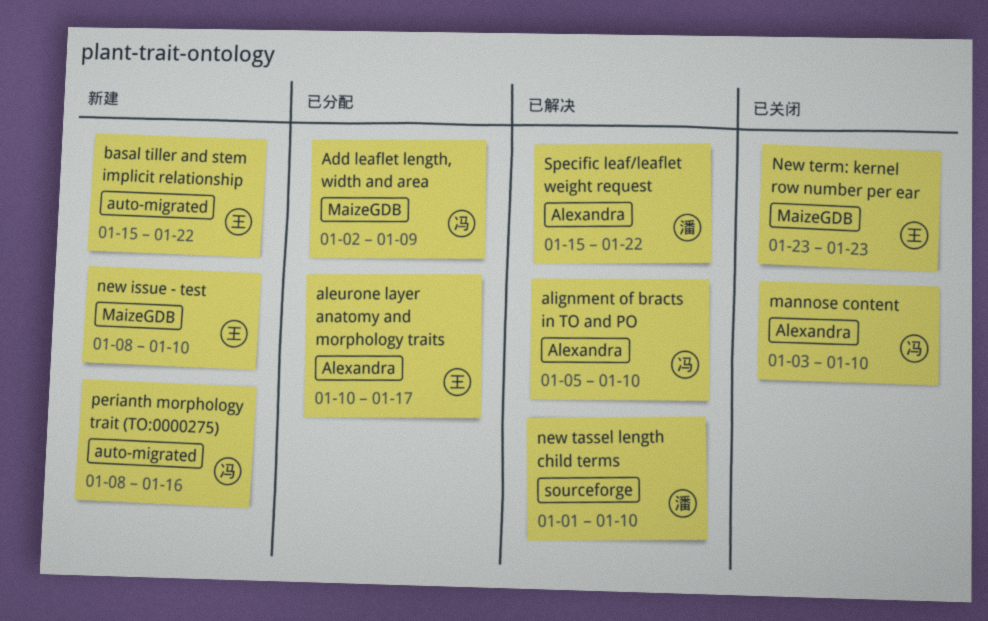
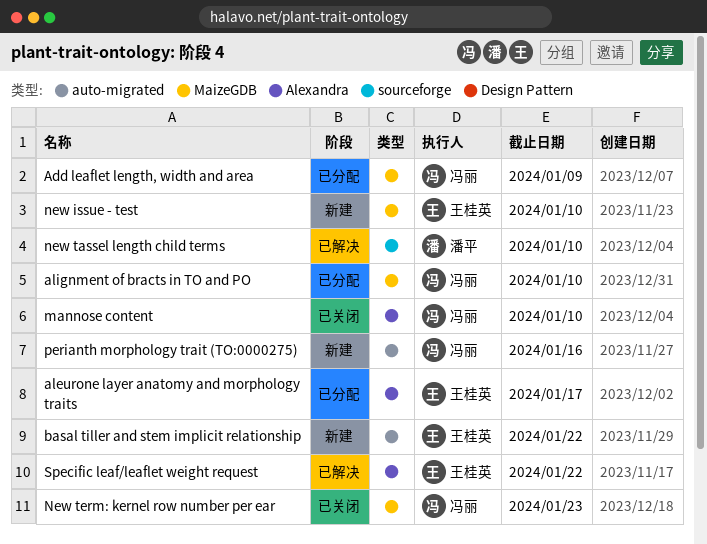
alignment of bracts in TO and PO, status: 已解决 -> 已分配
alignment of bracts in TO and PO, label: Alexandra -> MaizeGDB
New term: kernel row number per ear, owner: 王桂英 -> 冯丽
Specific leaf/leaflet weight request, owner: 潘平 -> 王桂英

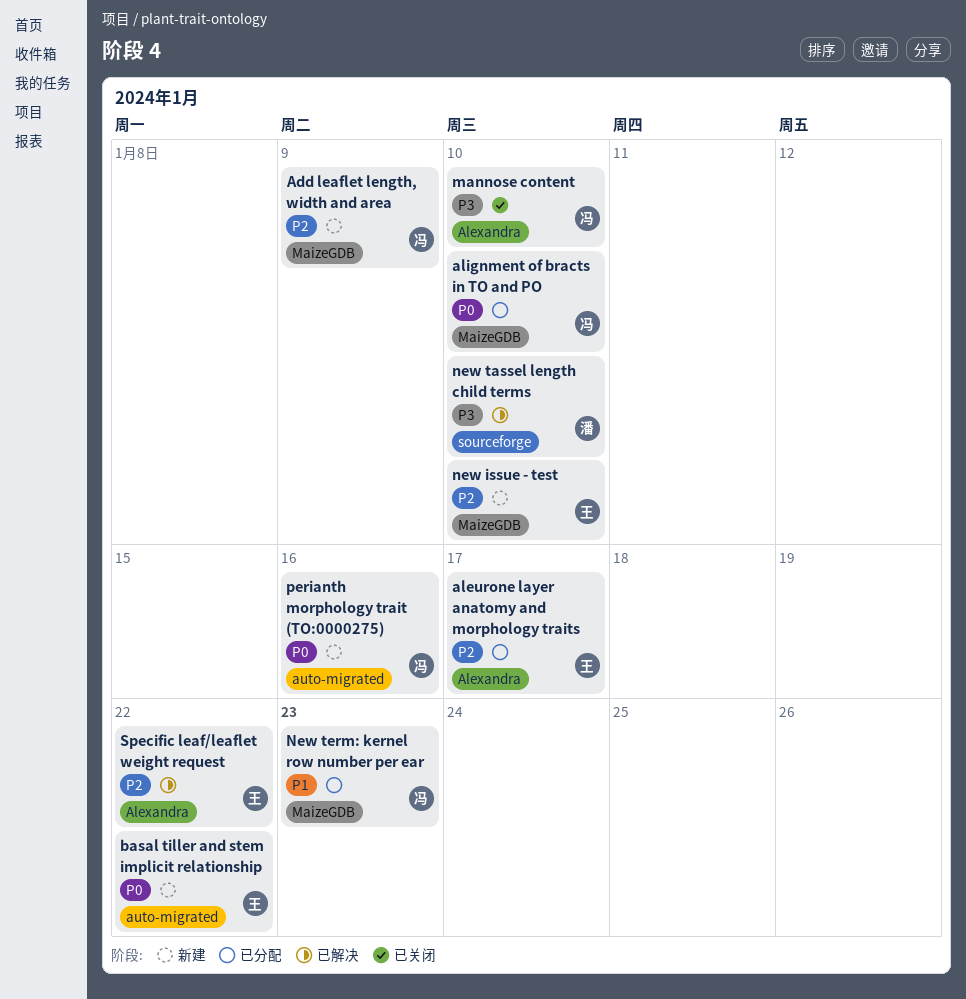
Add leaflet length, width and area, status: 已分配 -> 新建
New term: kernel row number per ear, status: 已关闭 -> 已分配

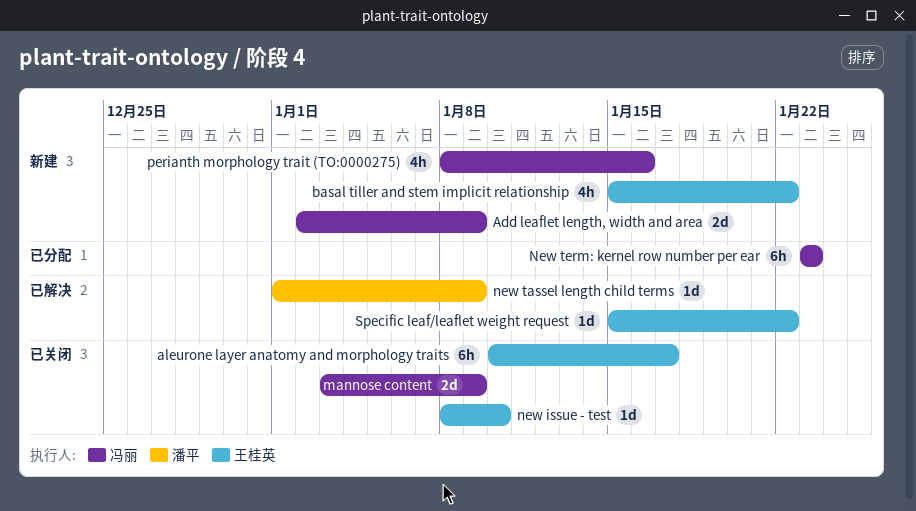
aleurone layer anatomy and morphology traits, status: 已分配 -> 已关闭
alignment of bracts in TO and PO: present -> none
mannose content, due: Jan 10 -> Jan 9
new issue - test, status: 新建 -> 已关闭
new tassel length child terms, due: Jan 10 -> Jan 9

